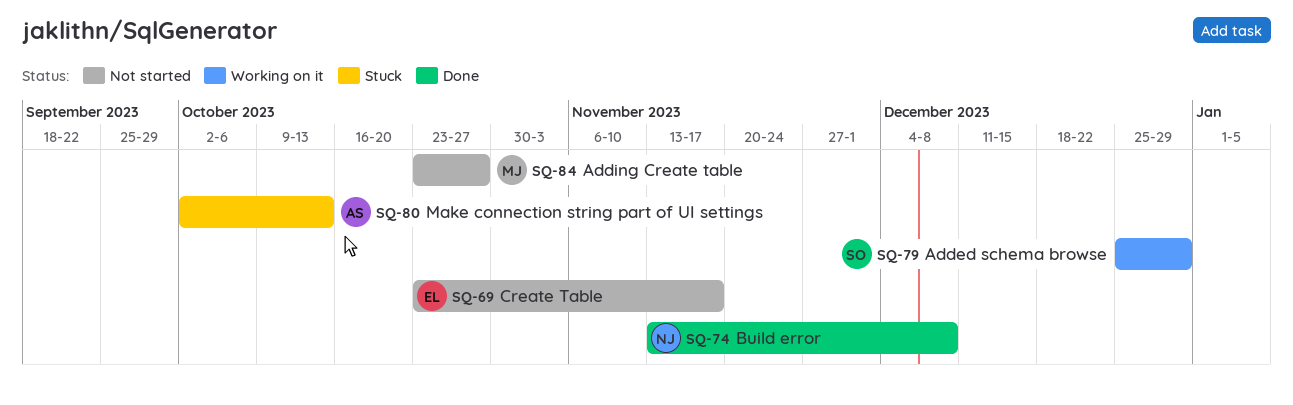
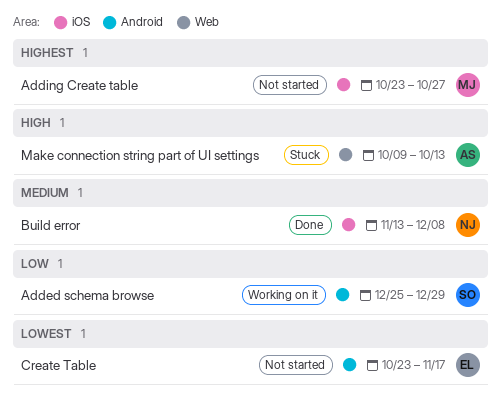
Make connection string part of UI settings, start: Oct 2 -> Oct 9

